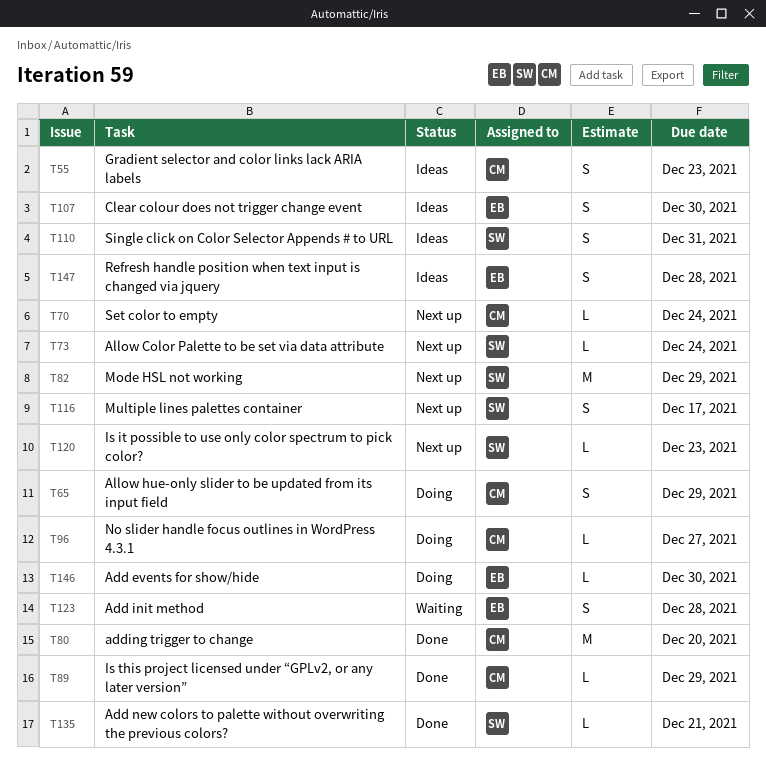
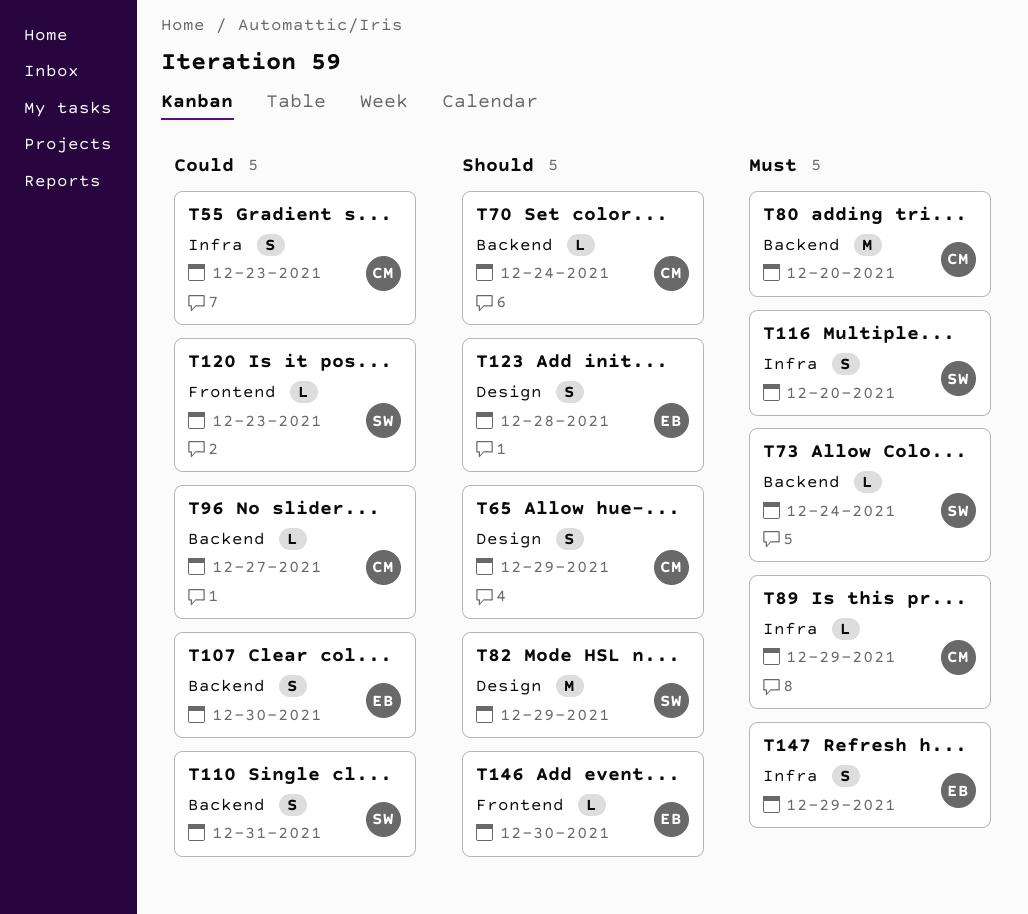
T116, due: Dec 17 -> Dec 20
T135: present -> none
T147, due: Dec 28 -> Dec 29

